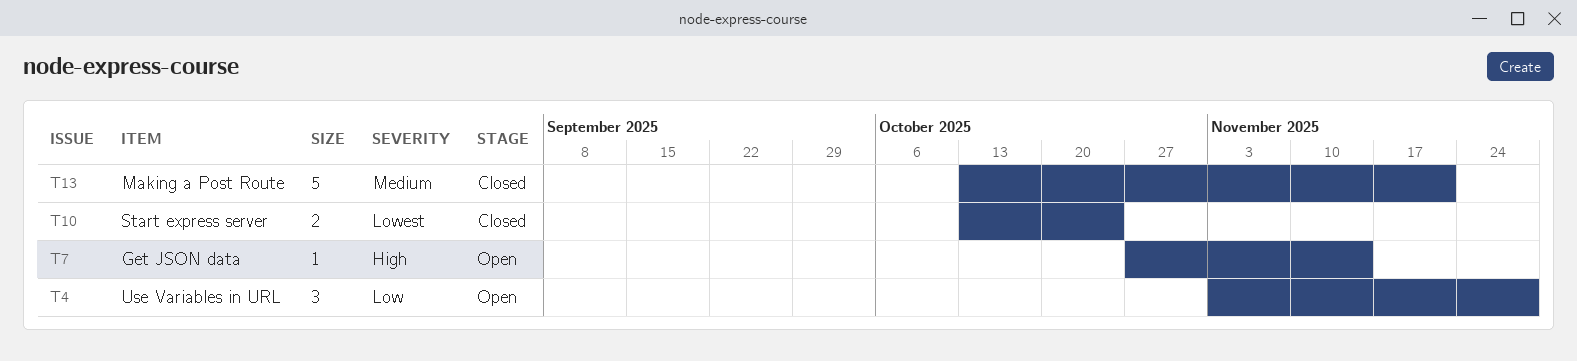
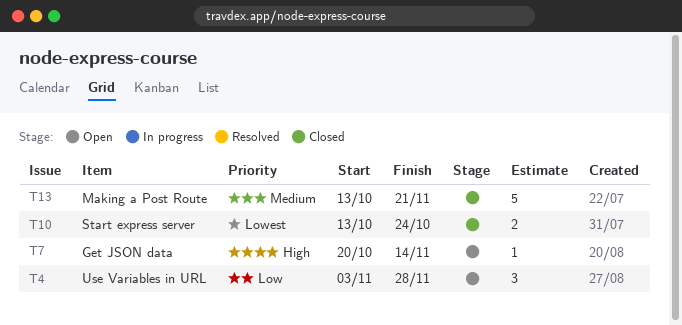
T7, start: Oct 27 -> Oct 20

